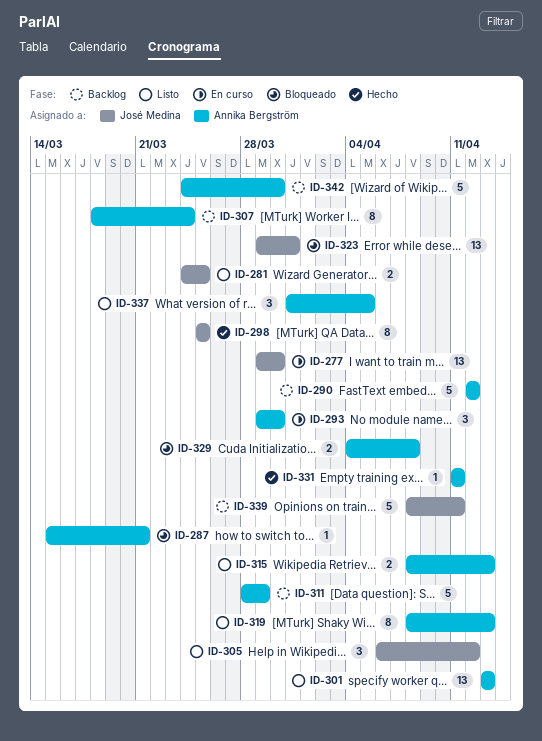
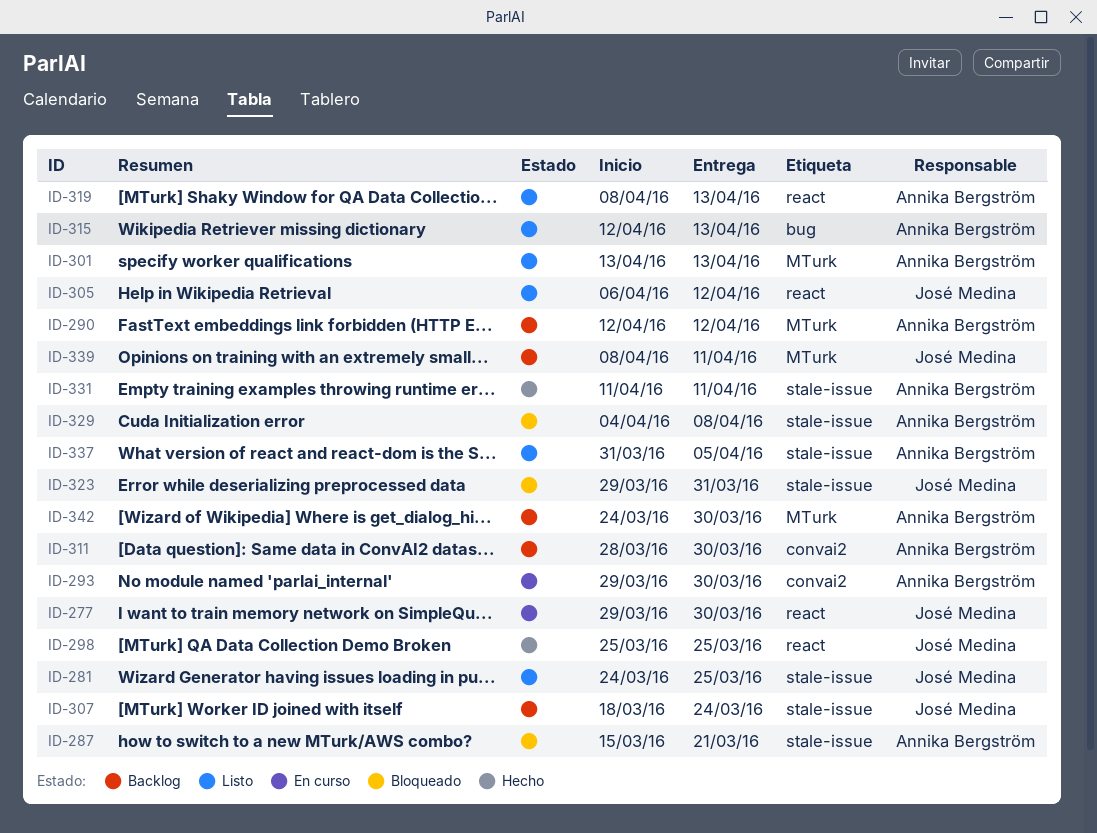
ID-307, owner: Annika Bergström -> José Medina
ID-311, due: Mar 29 -> Mar 30
ID-315, start: Apr 8 -> Apr 12

